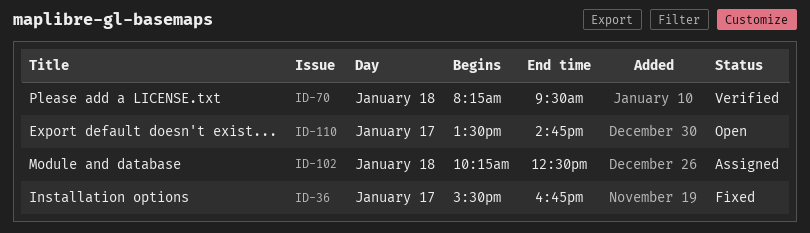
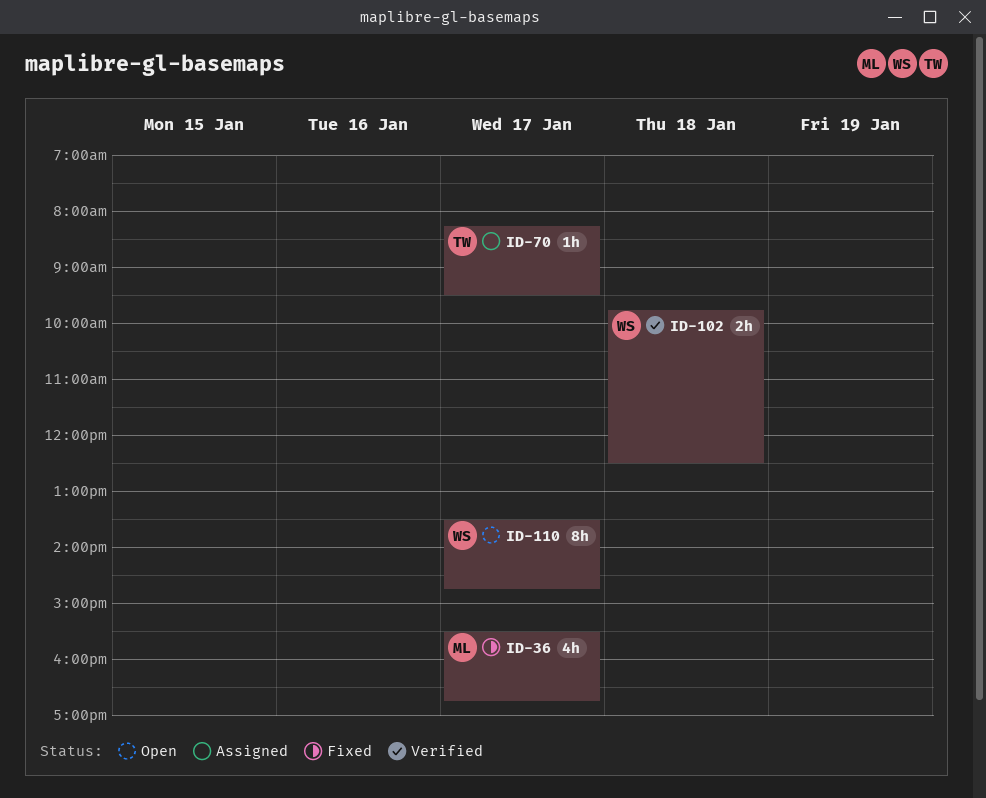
ID-70, status: Verified -> Assigned
ID-70, day: Jan 18 -> Jan 17
ID-102, status: Assigned -> Verified
ID-102, begins: 10:15 -> 09:45

